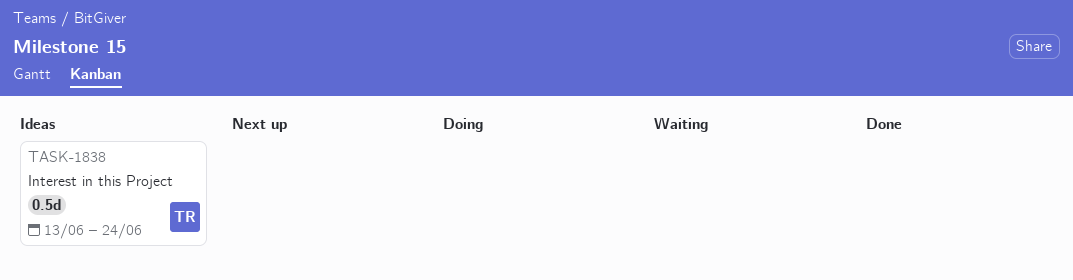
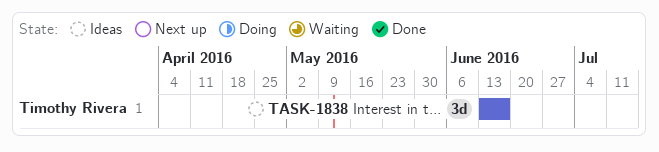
TASK-1838, estimate: 0.5d -> 3d
TASK-1838, due: Jun 24 -> Jun 17

